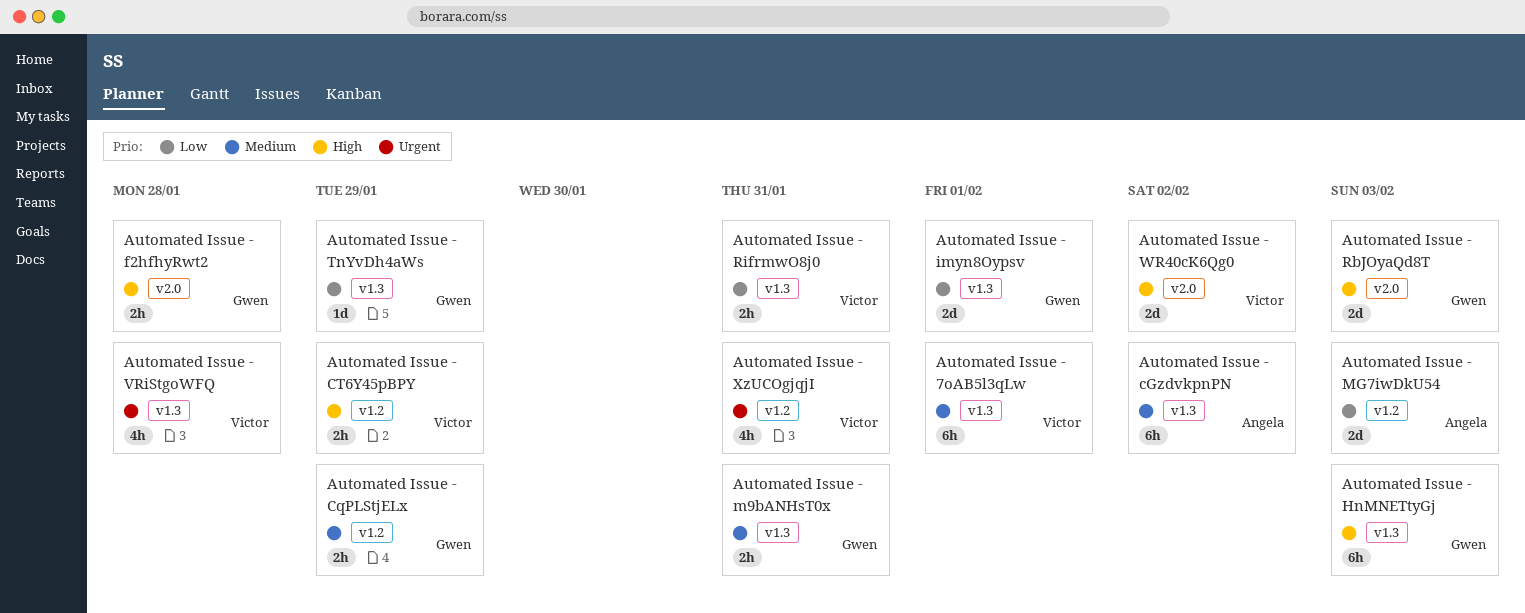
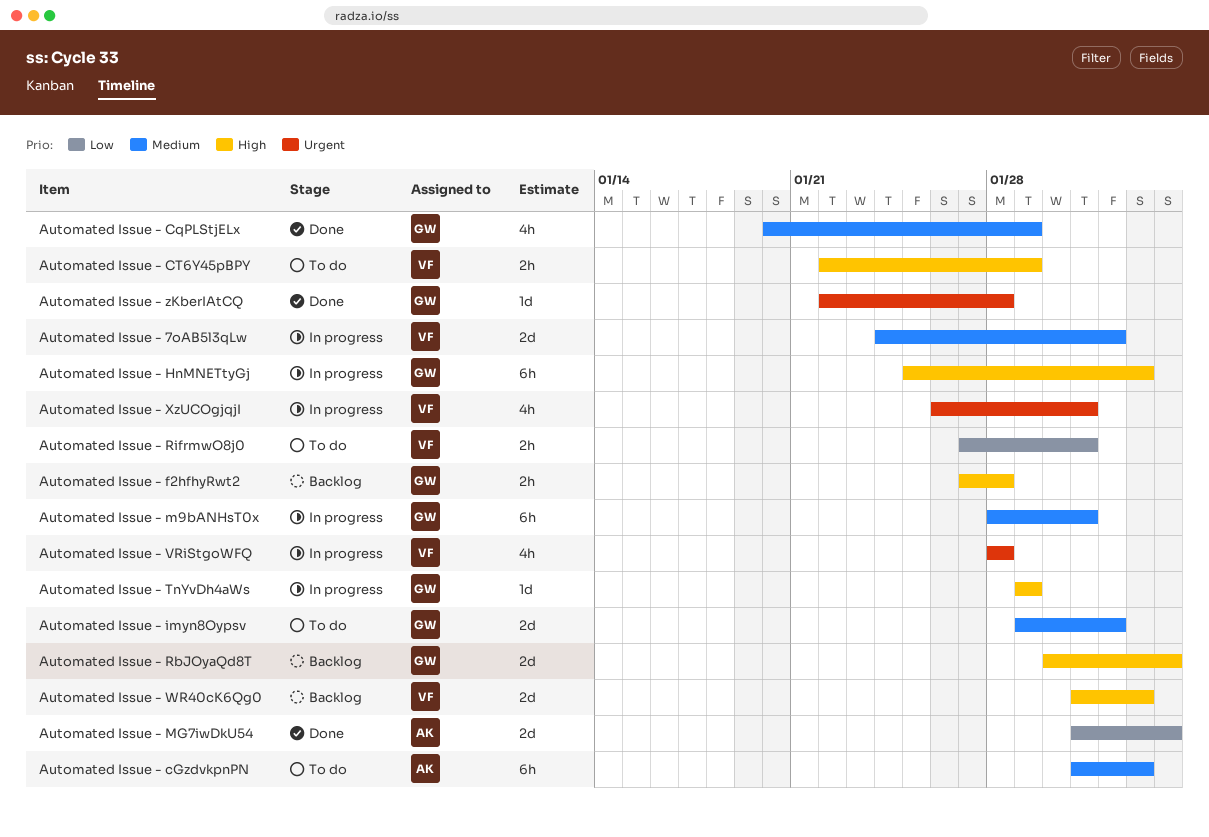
Automated Issue - 7oAB5l3qLw, estimate: 6h -> 2d
Automated Issue - CqPLStjELx, estimate: 2h -> 4h
Automated Issue - HnMNETtyGj, due: Feb 3 -> Feb 2
Automated Issue - imyn8Oypsv, priority: Low -> Medium
Automated Issue - m9bANHsT0x, estimate: 2h -> 6h
Automated Issue - TnYvDh4aWs, priority: Low -> High
Automated Issue - zKberIAtCQ: none -> present

